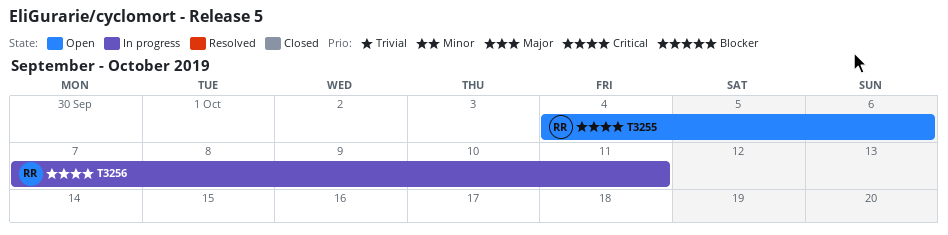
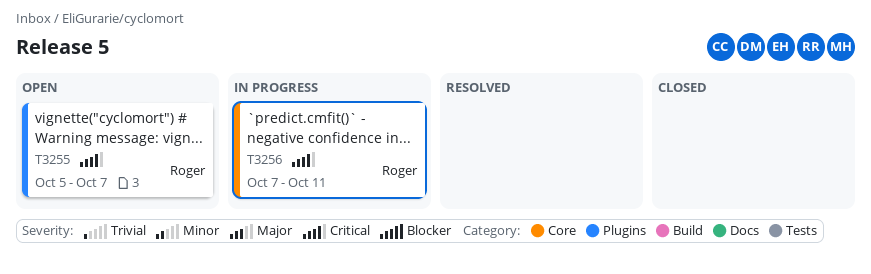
T3255, start: Oct 4 -> Oct 5
T3255, due: Oct 6 -> Oct 7

